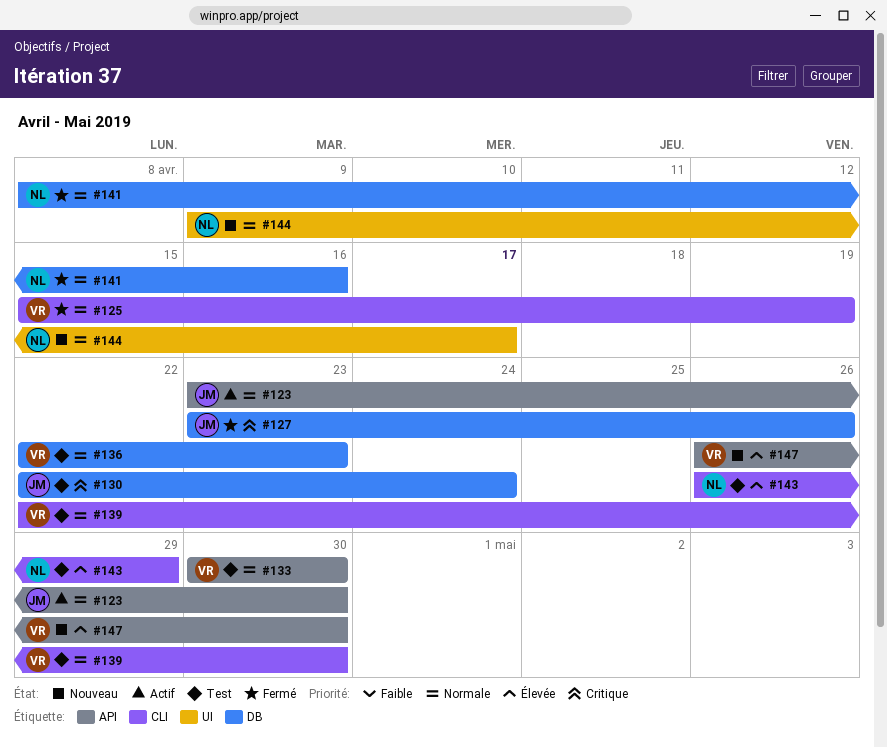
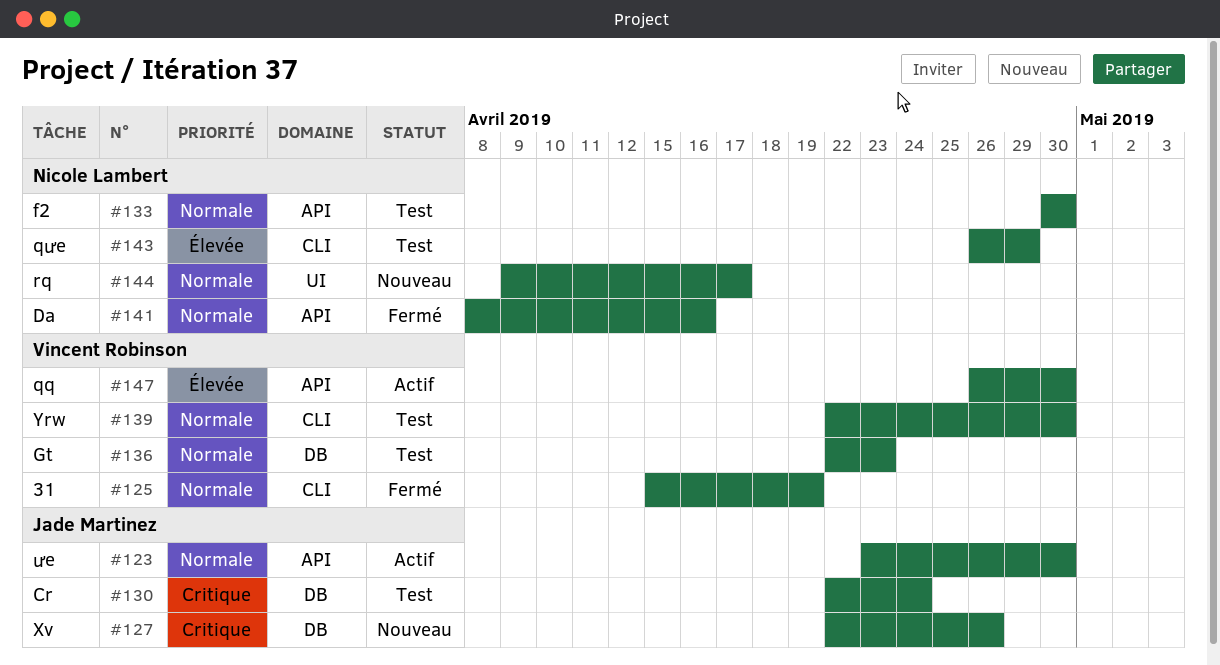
#127, status: Fermé -> Nouveau
#127, start: Apr 23 -> Apr 22
#133, owner: Vincent Robinson -> Nicole Lambert
#141, label: DB -> API
#147, status: Nouveau -> Actif

